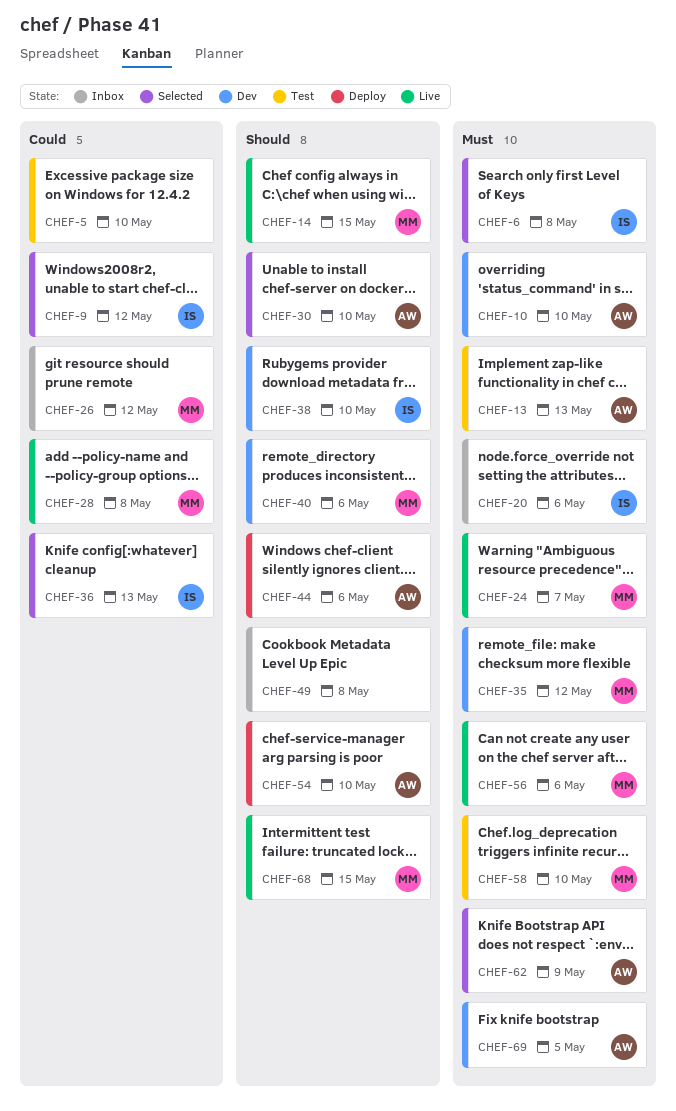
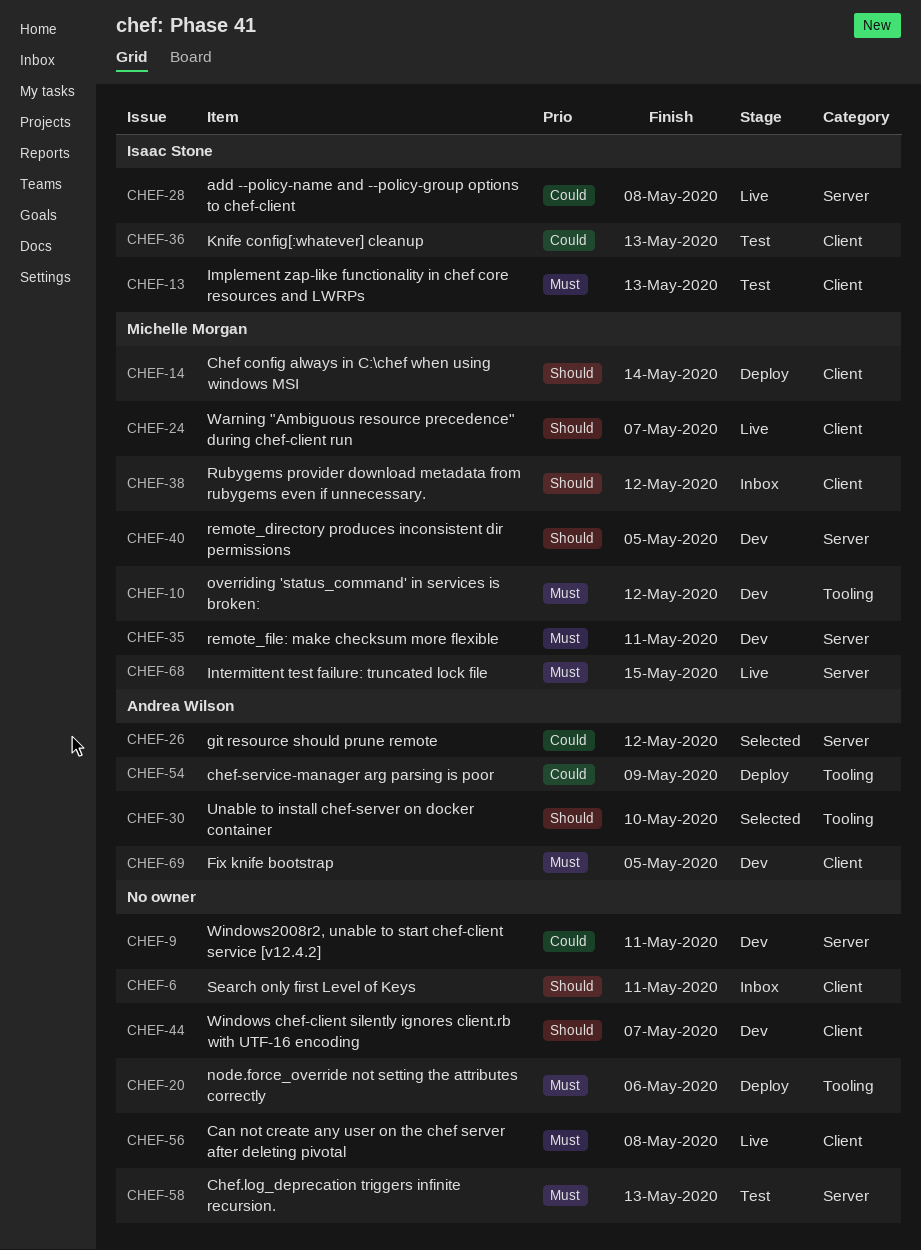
CHEF-5: present -> none
CHEF-6, status: Selected -> Inbox
CHEF-6, owner: Isaac Stone -> none
CHEF-6, priority: Must -> Should
CHEF-6, due: May 8 -> May 11
CHEF-9, status: Selected -> Dev
CHEF-9, owner: Isaac Stone -> none
CHEF-9, due: May 12 -> May 11
CHEF-10, owner: Andrea Wilson -> Michelle Morgan
CHEF-10, due: May 10 -> May 12
CHEF-13, owner: Andrea Wilson -> Isaac Stone
CHEF-14, status: Live -> Deploy
CHEF-14, due: May 15 -> May 14
CHEF-20, status: Inbox -> Deploy
CHEF-20, owner: Isaac Stone -> none
CHEF-24, priority: Must -> Should
CHEF-26, status: Inbox -> Selected
CHEF-26, owner: Michelle Morgan -> Andrea Wilson
CHEF-28, owner: Michelle Morgan -> Isaac Stone
CHEF-35, due: May 12 -> May 11
CHEF-36, status: Selected -> Test
CHEF-38, status: Dev -> Inbox
CHEF-38, owner: Isaac Stone -> Michelle Morgan
CHEF-38, due: May 10 -> May 12
CHEF-40, due: May 6 -> May 5
CHEF-44, status: Deploy -> Dev
CHEF-44, owner: Andrea Wilson -> none
CHEF-44, due: May 6 -> May 7
CHEF-49: present -> none
CHEF-54, priority: Should -> Could
CHEF-54, due: May 10 -> May 9
CHEF-56, owner: Michelle Morgan -> none
CHEF-56, due: May 6 -> May 8
CHEF-58, owner: Michelle Morgan -> none
CHEF-58, due: May 10 -> May 13
CHEF-62: present -> none
CHEF-68, priority: Should -> Must

